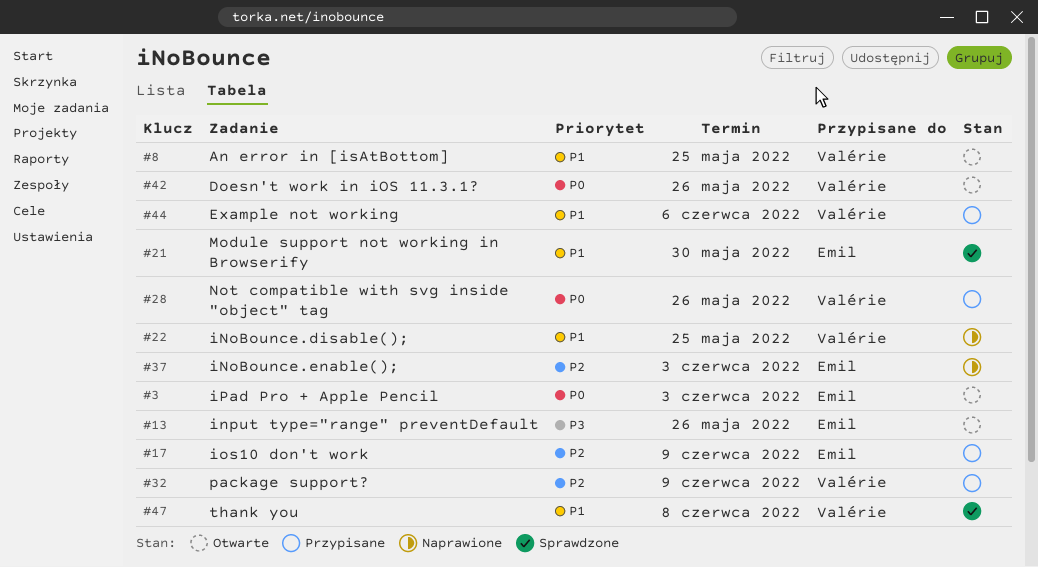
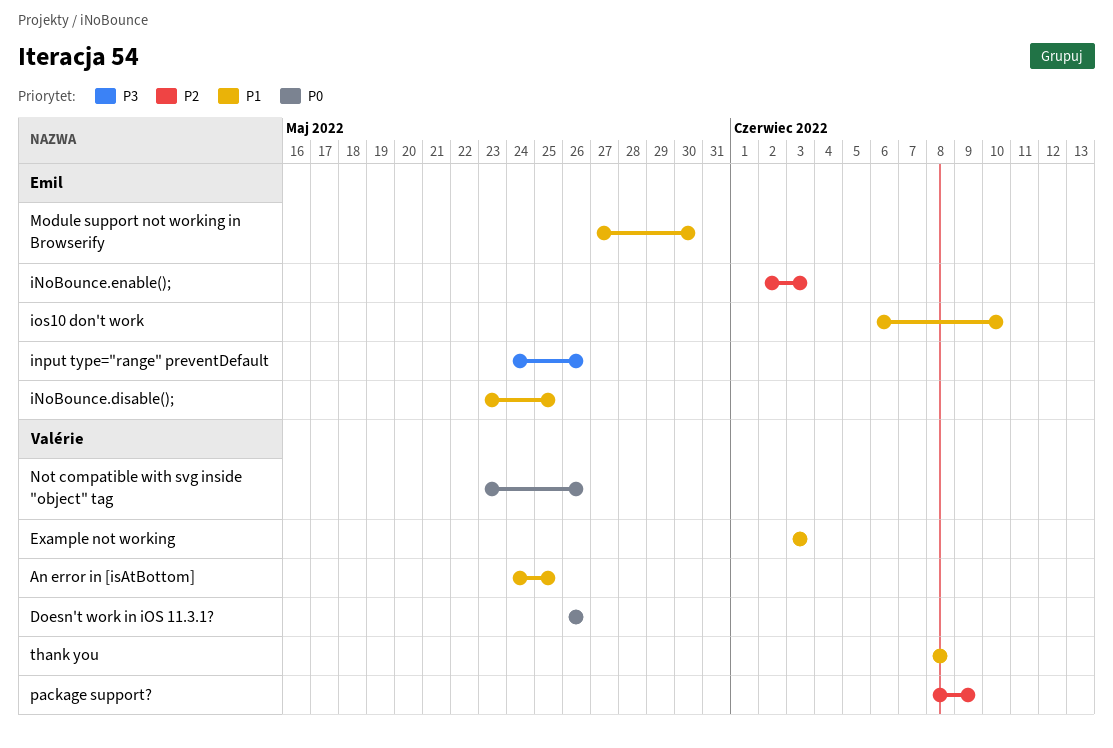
Example not working, due: Jun 6 -> Jun 3
iNoBounce.disable();, owner: Valérie -> Emil
ios10 don't work, priority: P2 -> P1
ios10 don't work, due: Jun 9 -> Jun 10
iPad Pro + Apple Pencil: present -> none

